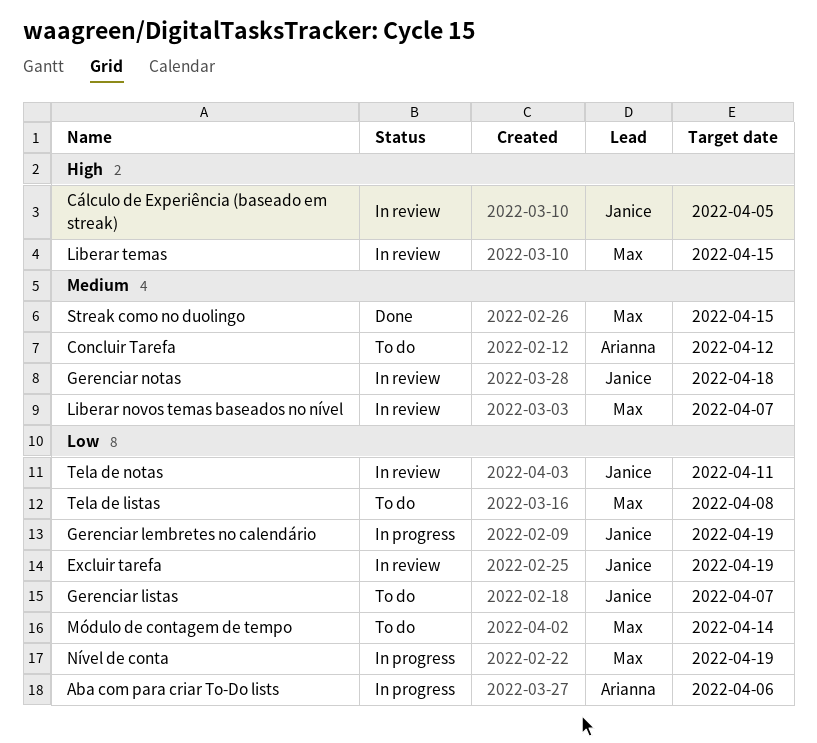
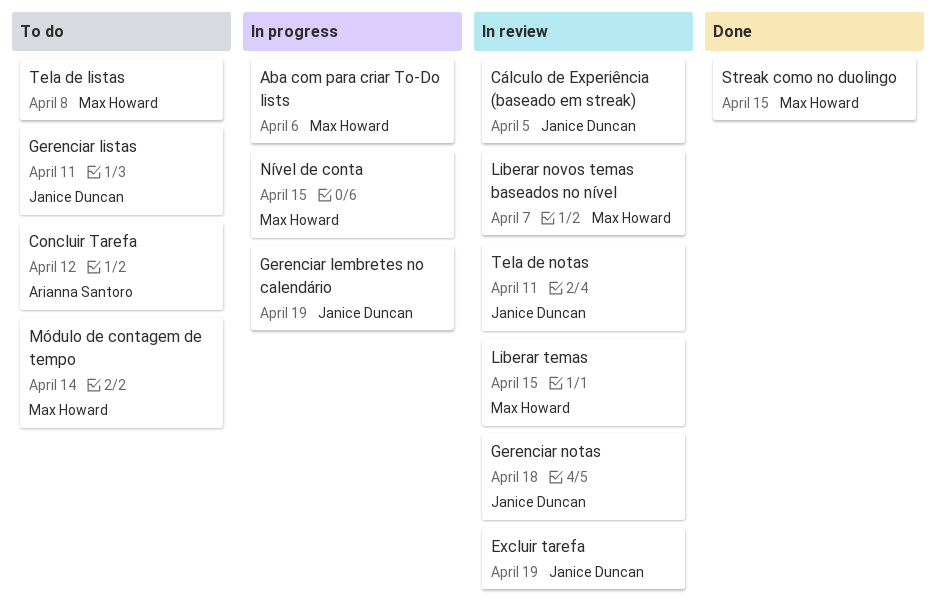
Aba com para criar To-Do lists, owner: Arianna Santoro -> Max Howard
Gerenciar listas, due: Apr 7 -> Apr 11
Nível de conta, due: Apr 19 -> Apr 15

